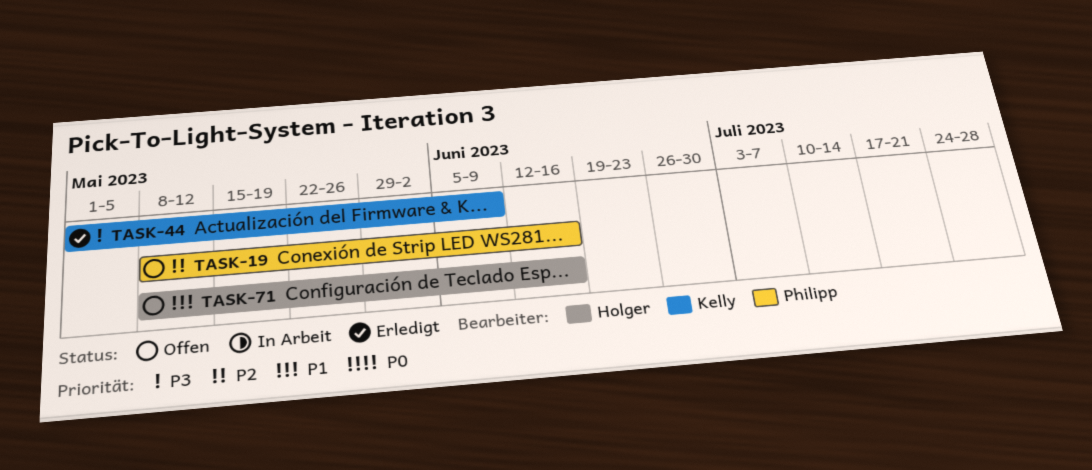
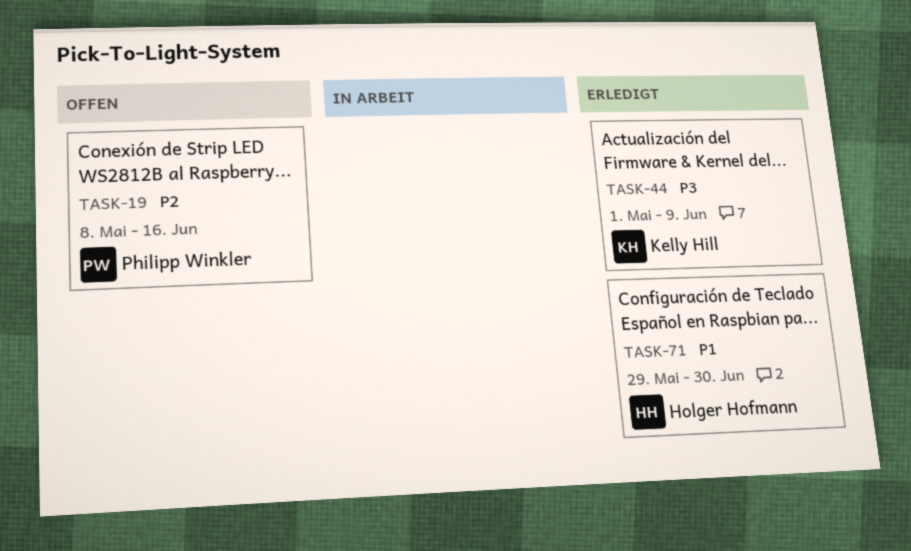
TASK-71, status: Offen -> Erledigt
TASK-71, start: May 8 -> May 29
TASK-71, due: Jun 16 -> Jun 30

